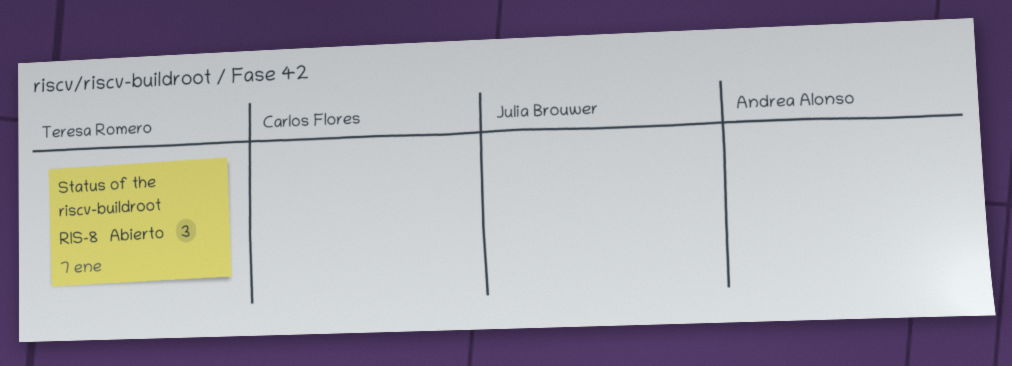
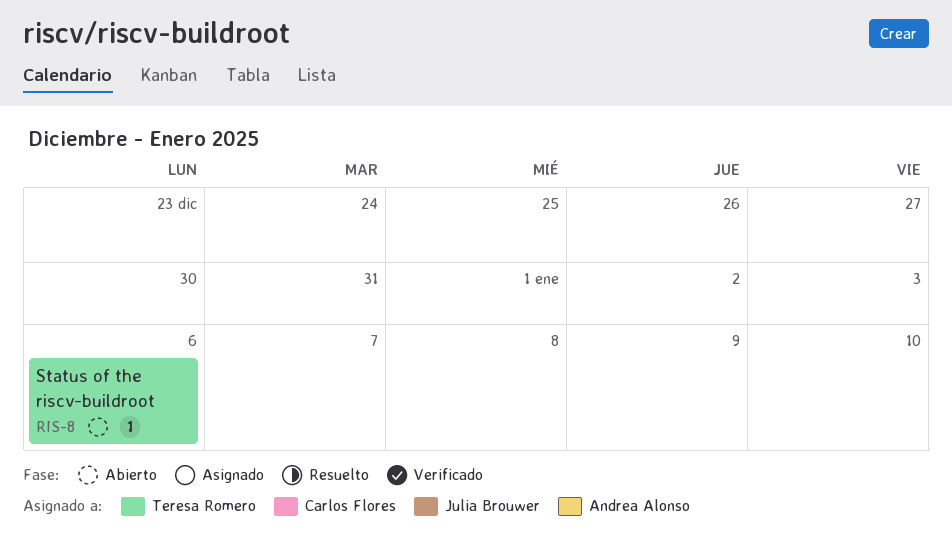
RIS-8, estimate: 3 -> 1
RIS-8, due: Jan 7 -> Jan 6

